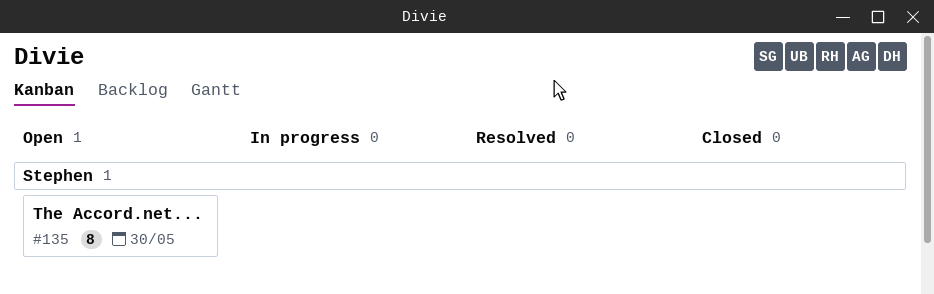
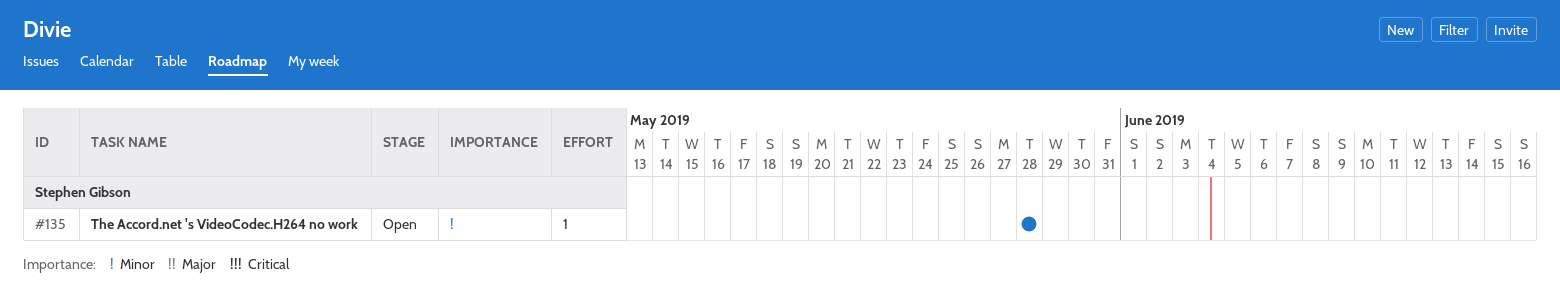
#135, estimate: 8 -> 1
#135, due: May 30 -> May 28

